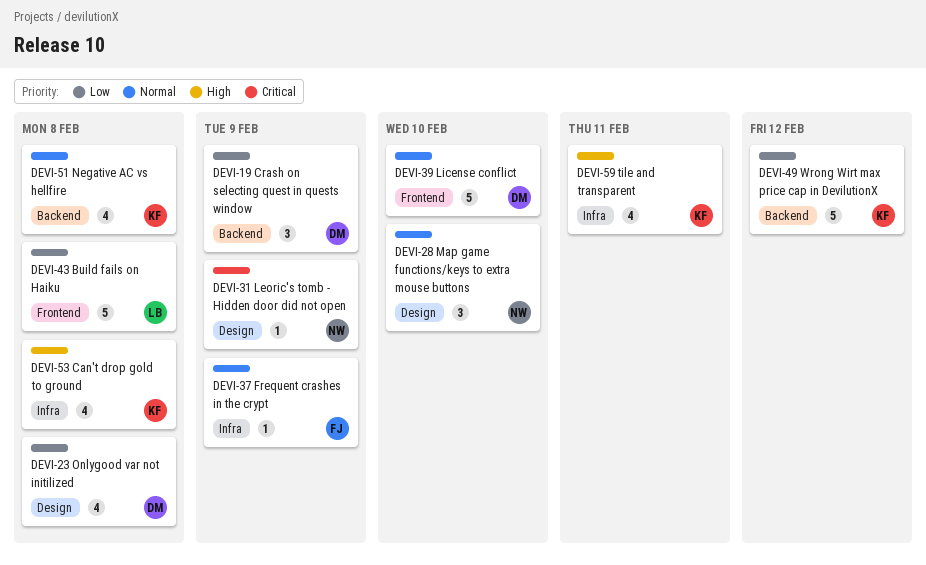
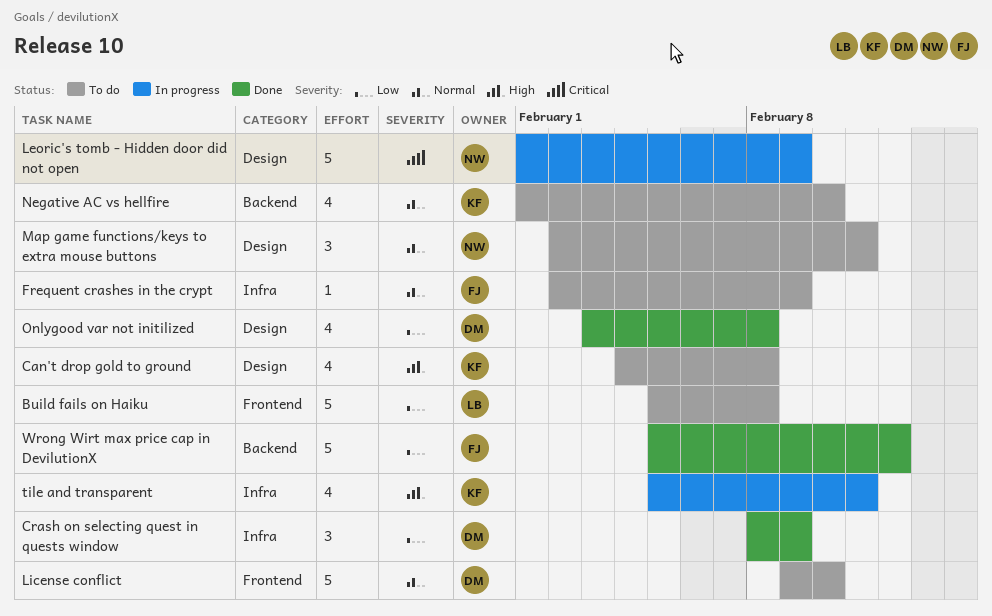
Can't drop gold to ground, label: Infra -> Design
Crash on selecting quest in quests window, label: Backend -> Infra
Leoric's tomb - Hidden door did not open, estimate: 1 -> 5
Map game functions/keys to extra mouse buttons, due: Feb 10 -> Feb 11
Negative AC vs hellfire, due: Feb 8 -> Feb 10
Wrong Wirt max price cap in DevilutionX, owner: KF -> FJ

